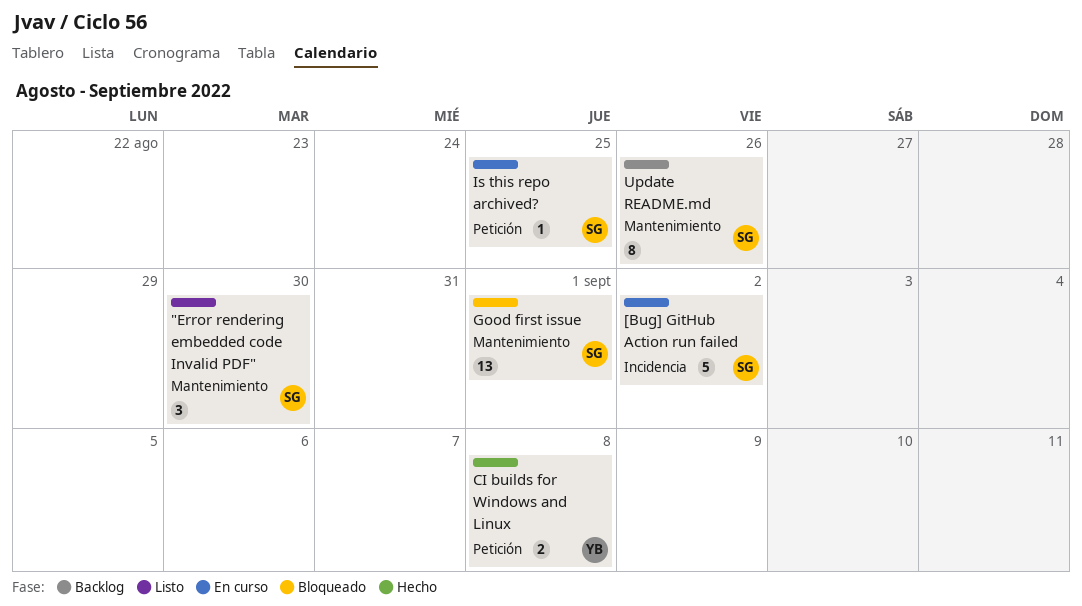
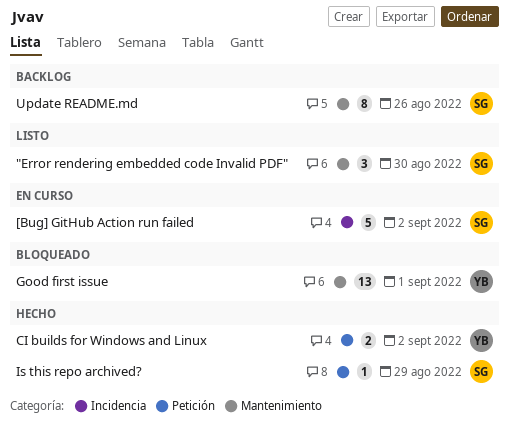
CI builds for Windows and Linux, due: Sep 8 -> Sep 2
Good first issue, owner: SG -> YB
Is this repo archived?, status: En curso -> Hecho
Is this repo archived?, due: Aug 25 -> Aug 29

